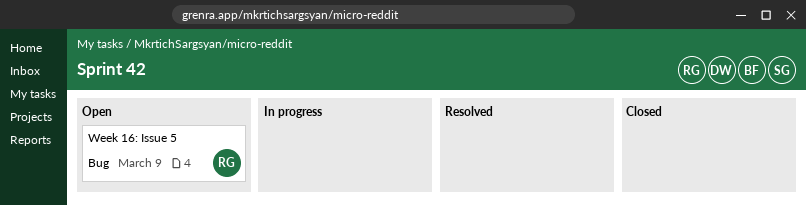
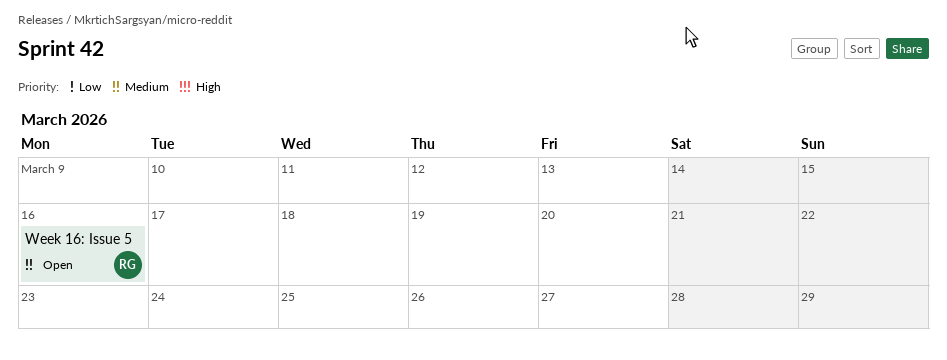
Week 16: Issue 5, due: Mar 9 -> Mar 16

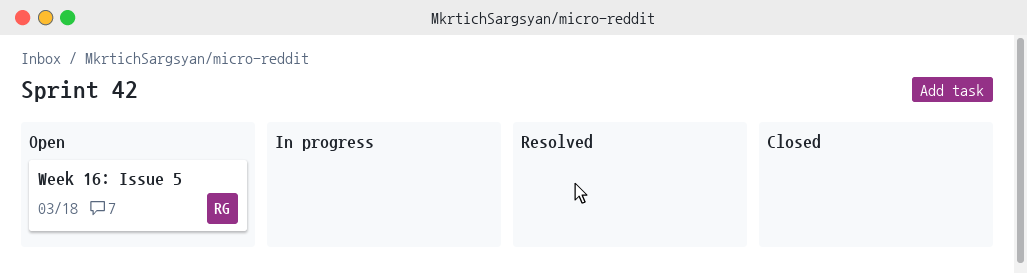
Week 16: Issue 5, due: Mar 16 -> Mar 18

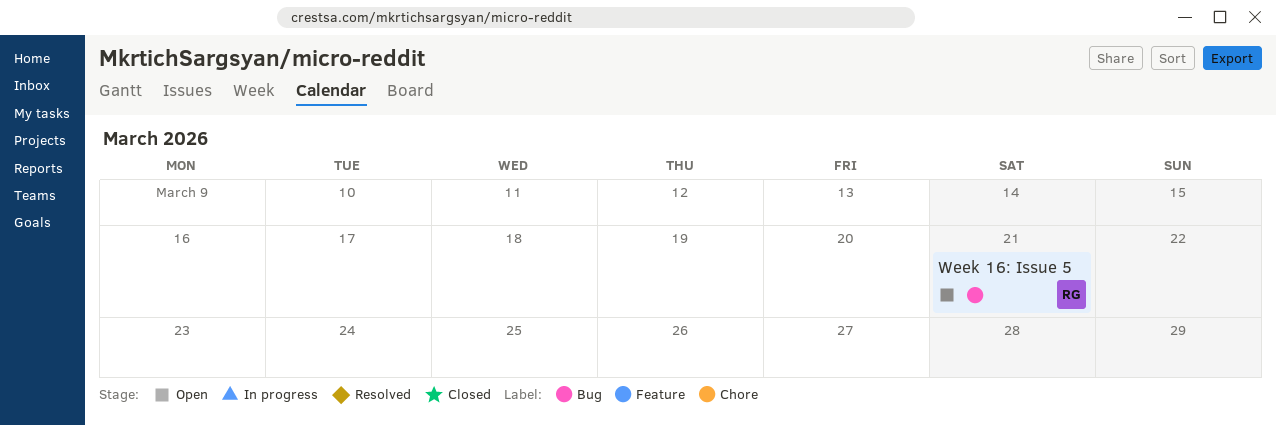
Week 16: Issue 5, due: Mar 18 -> Mar 21

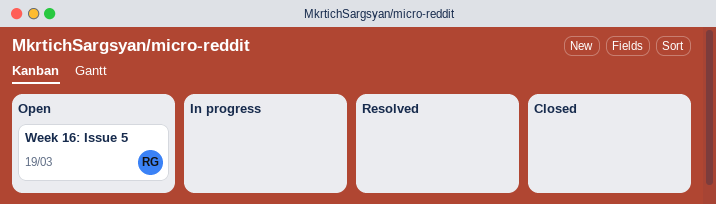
Week 16: Issue 5, due: Mar 21 -> Mar 19

